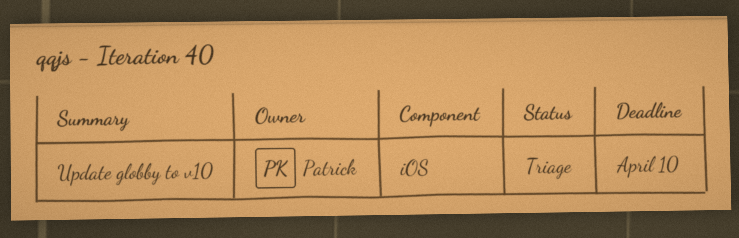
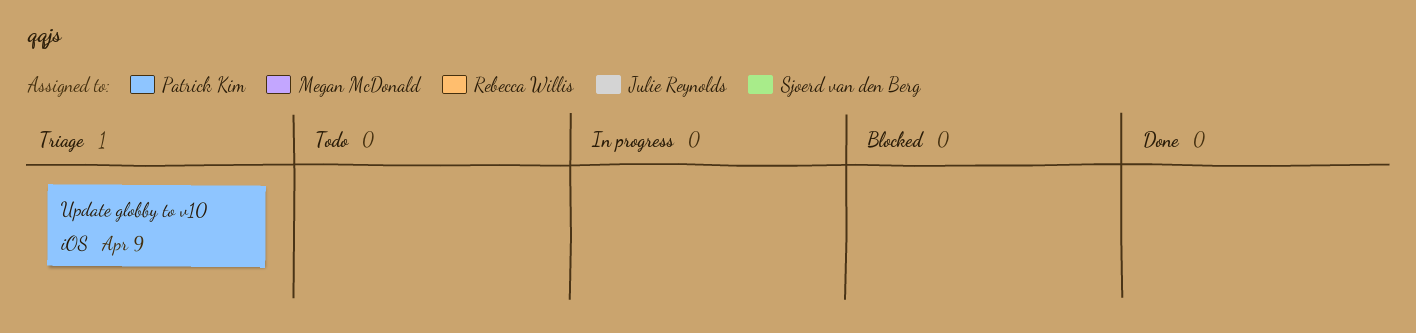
Update globby to v10, due: Apr 10 -> Apr 9

